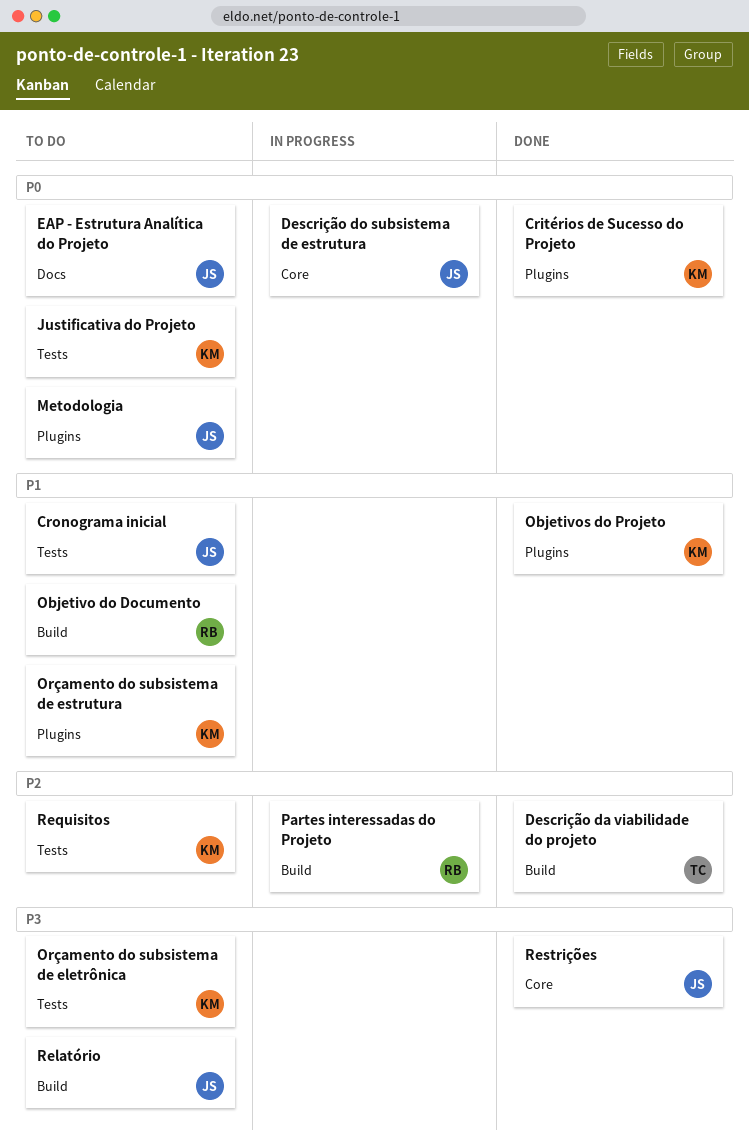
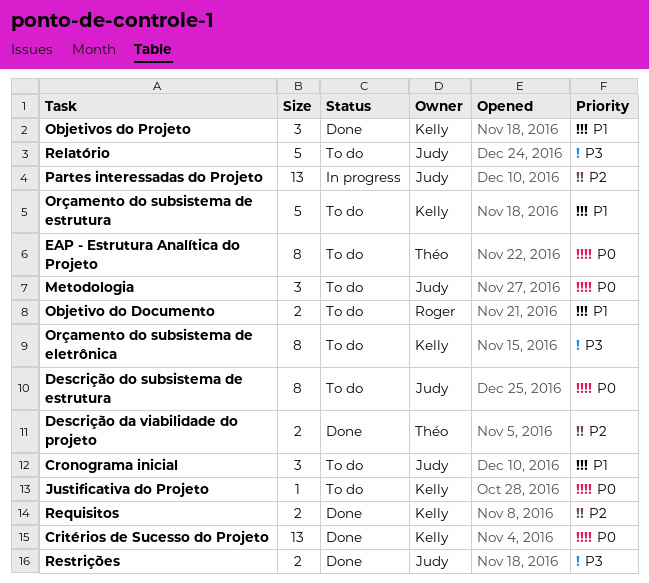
Descrição do subsistema de estrutura, status: In progress -> To do
EAP - Estrutura Analítica do Projeto, owner: Judy -> Théo
Partes interessadas do Projeto, owner: Roger -> Judy
Requisitos, status: To do -> Done

